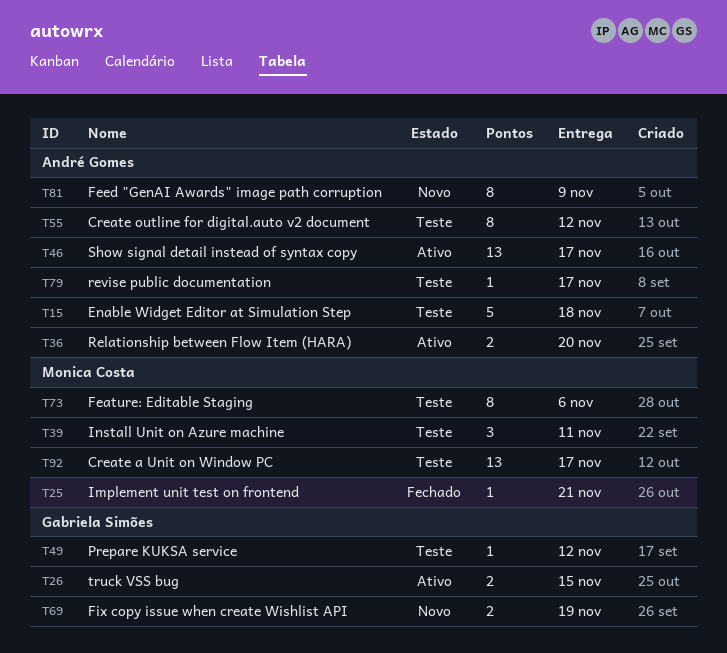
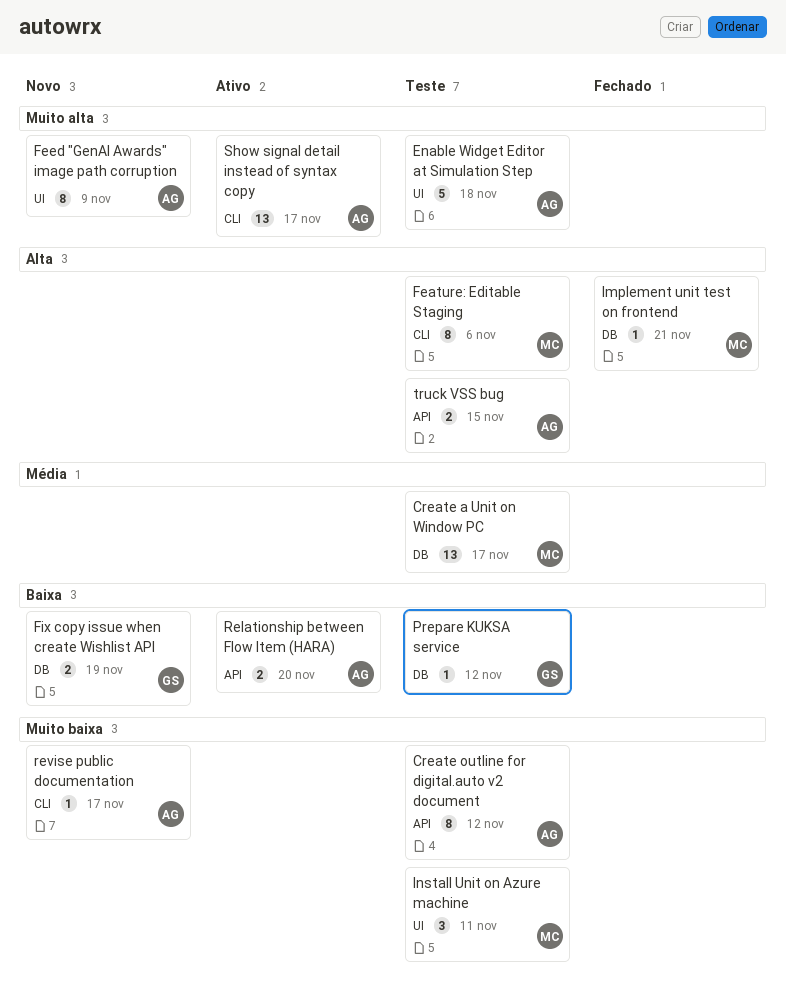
revise public documentation, status: Teste -> Novo
truck VSS bug, status: Ativo -> Teste
truck VSS bug, owner: Gabriela Simões -> André Gomes

